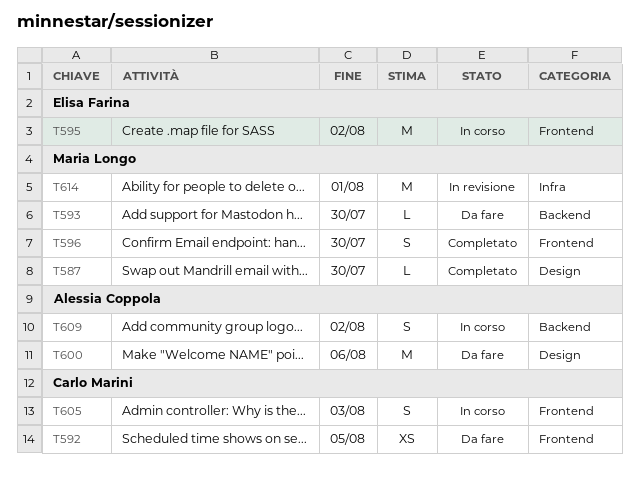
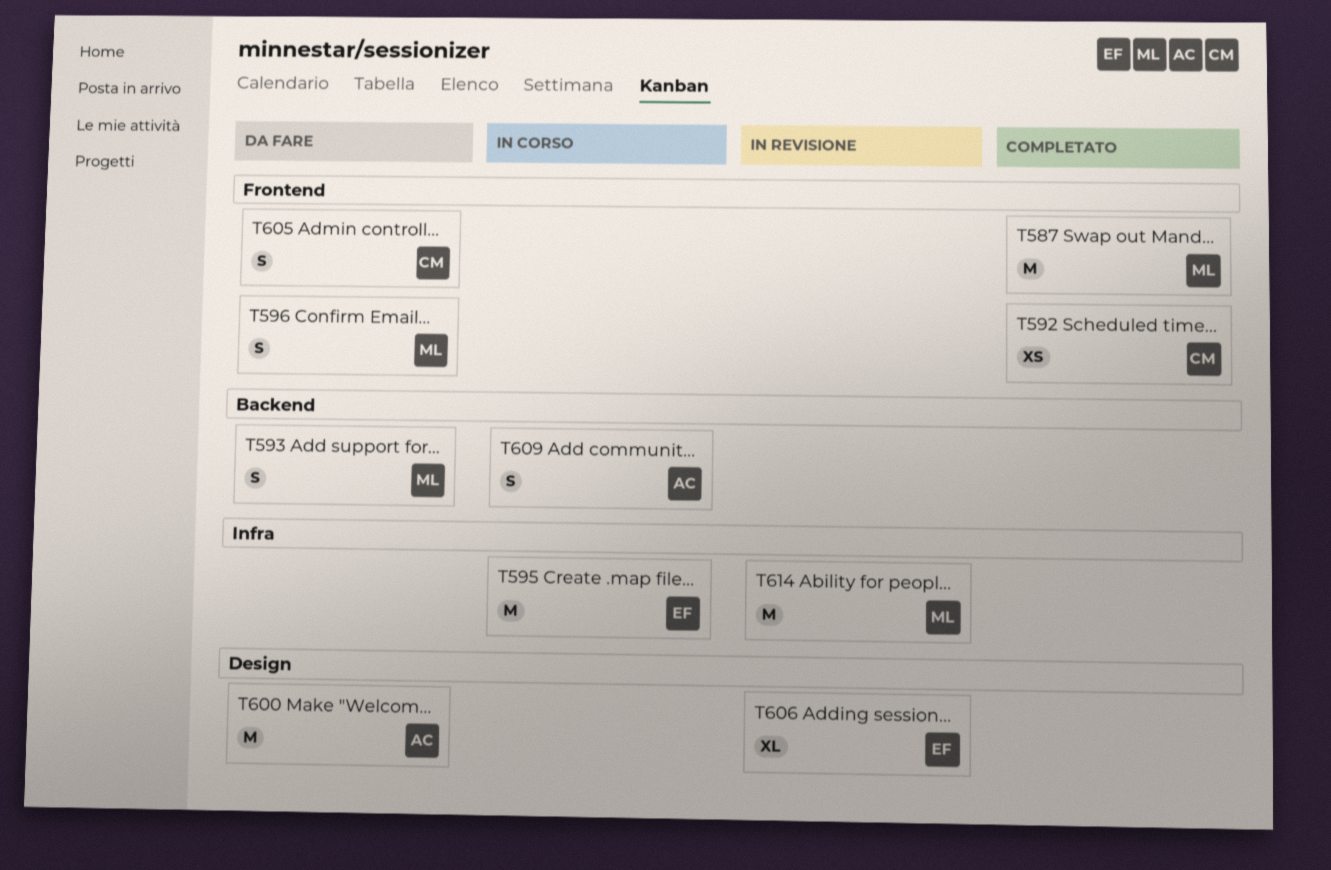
T587, label: Design -> Frontend
T587, estimate: L -> M
T592, status: Da fare -> Completato
T593, estimate: L -> S
T595, label: Frontend -> Infra
T596, status: Completato -> Da fare
T605, status: In corso -> Da fare
T606: none -> present

